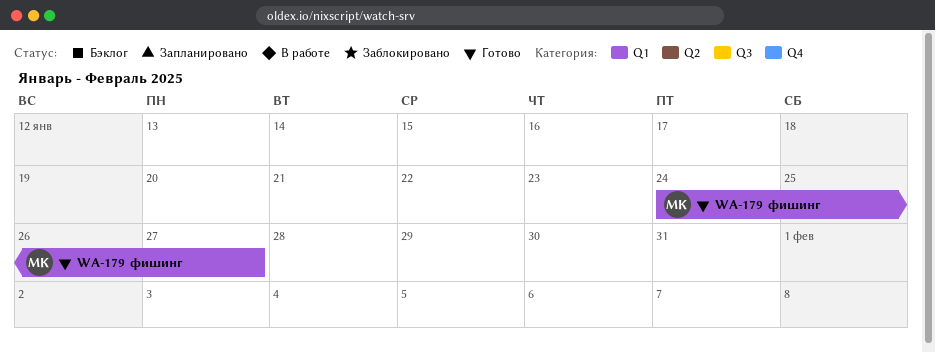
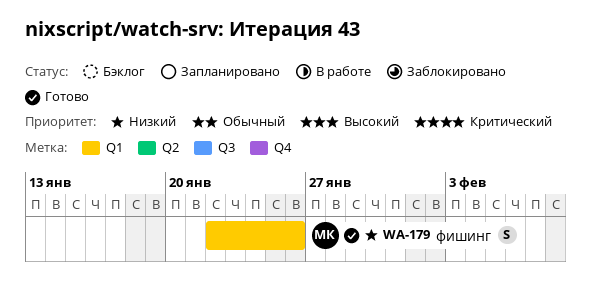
WA-179, start: Jan 24 -> Jan 22
WA-179, due: Jan 27 -> Jan 26

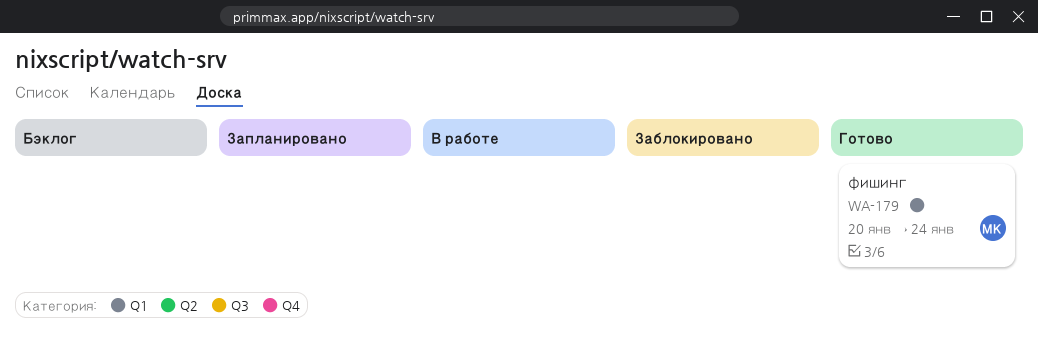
WA-179, start: Jan 22 -> Jan 20
WA-179, due: Jan 26 -> Jan 24

